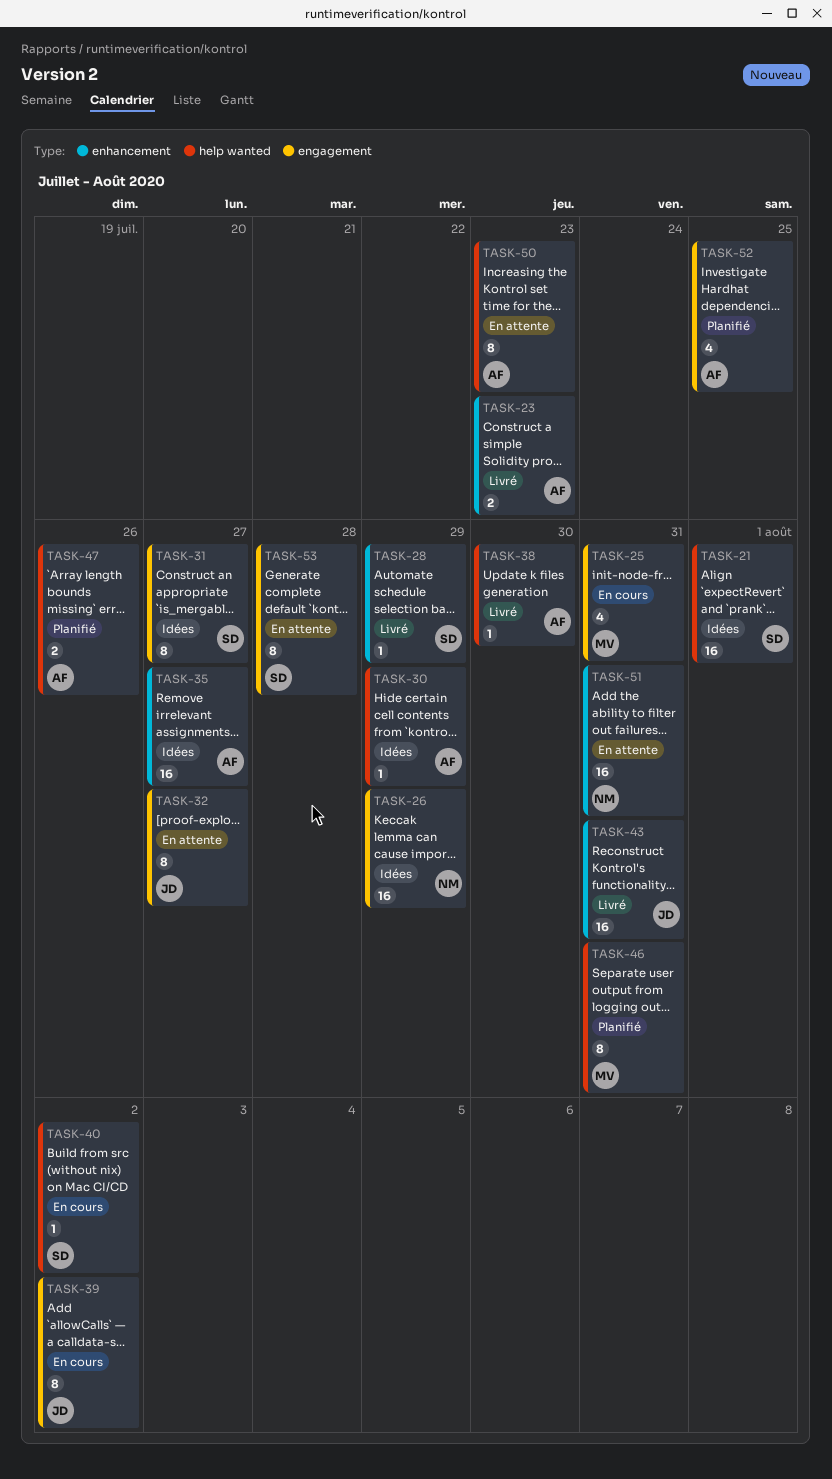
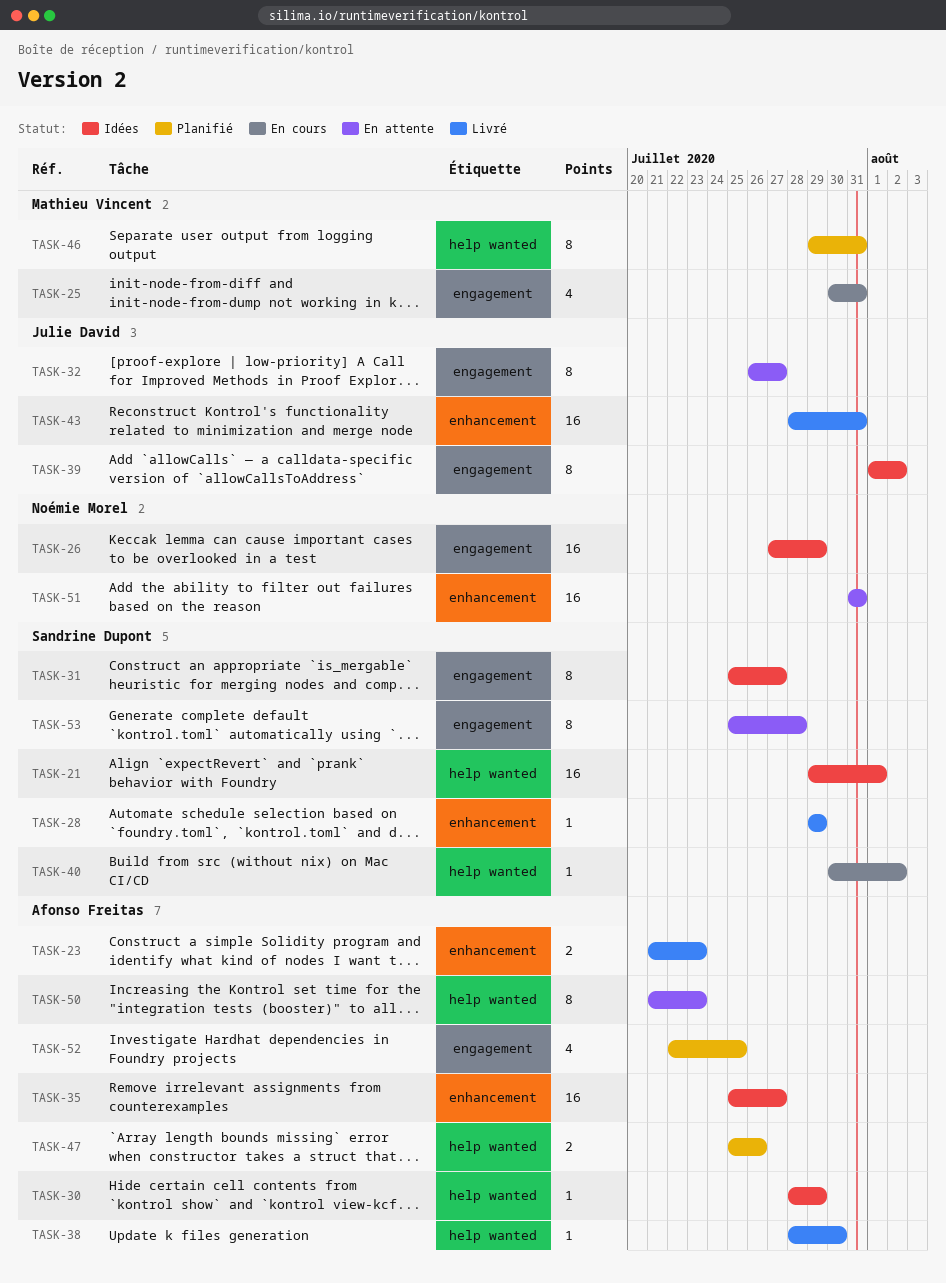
TASK-39, status: En cours -> Idées

